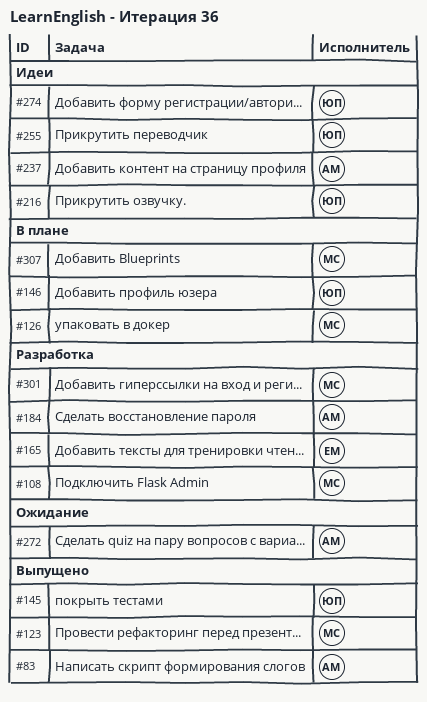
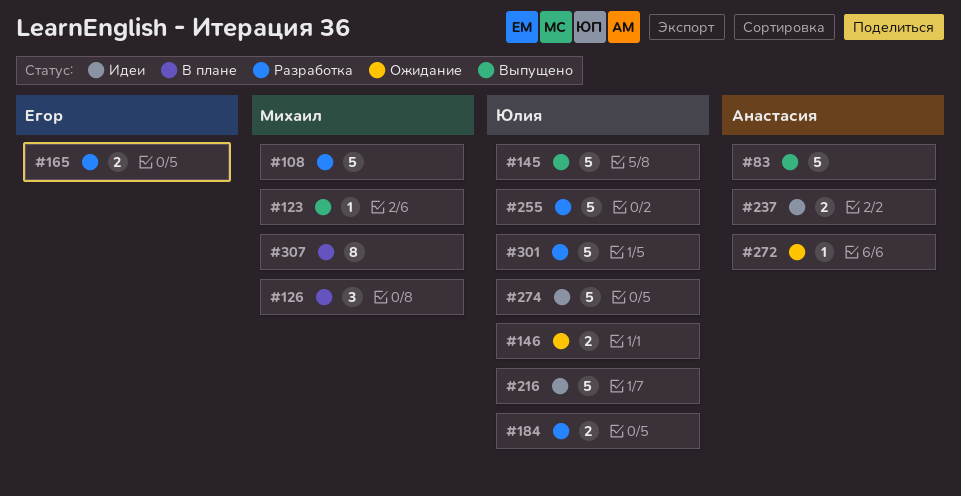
#146, status: В плане -> Ожидание
#184, owner: Анастасия -> Юлия
#255, status: Идеи -> Разработка
#301, owner: Михаил -> Юлия

